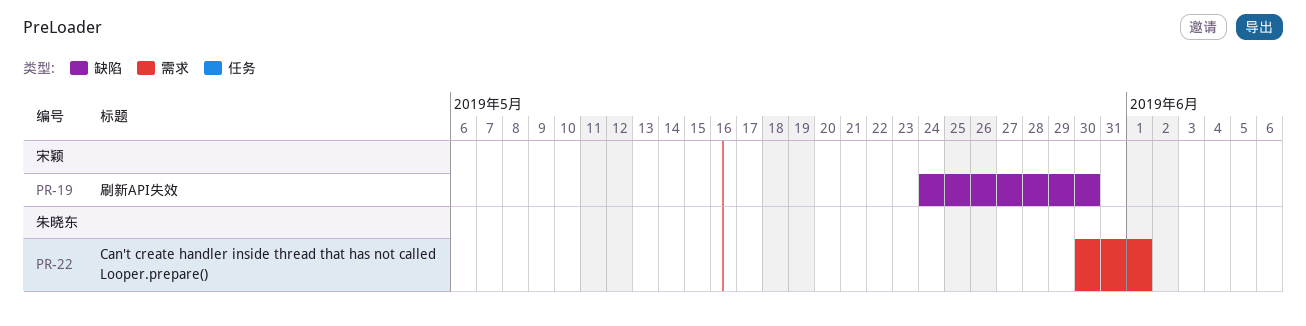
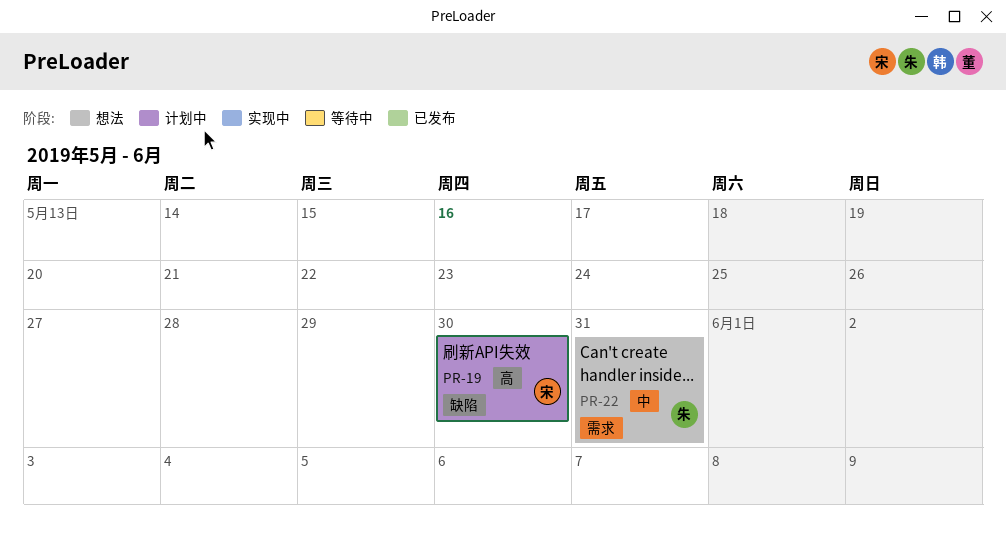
PR-22, due: Jun 1 -> May 31

